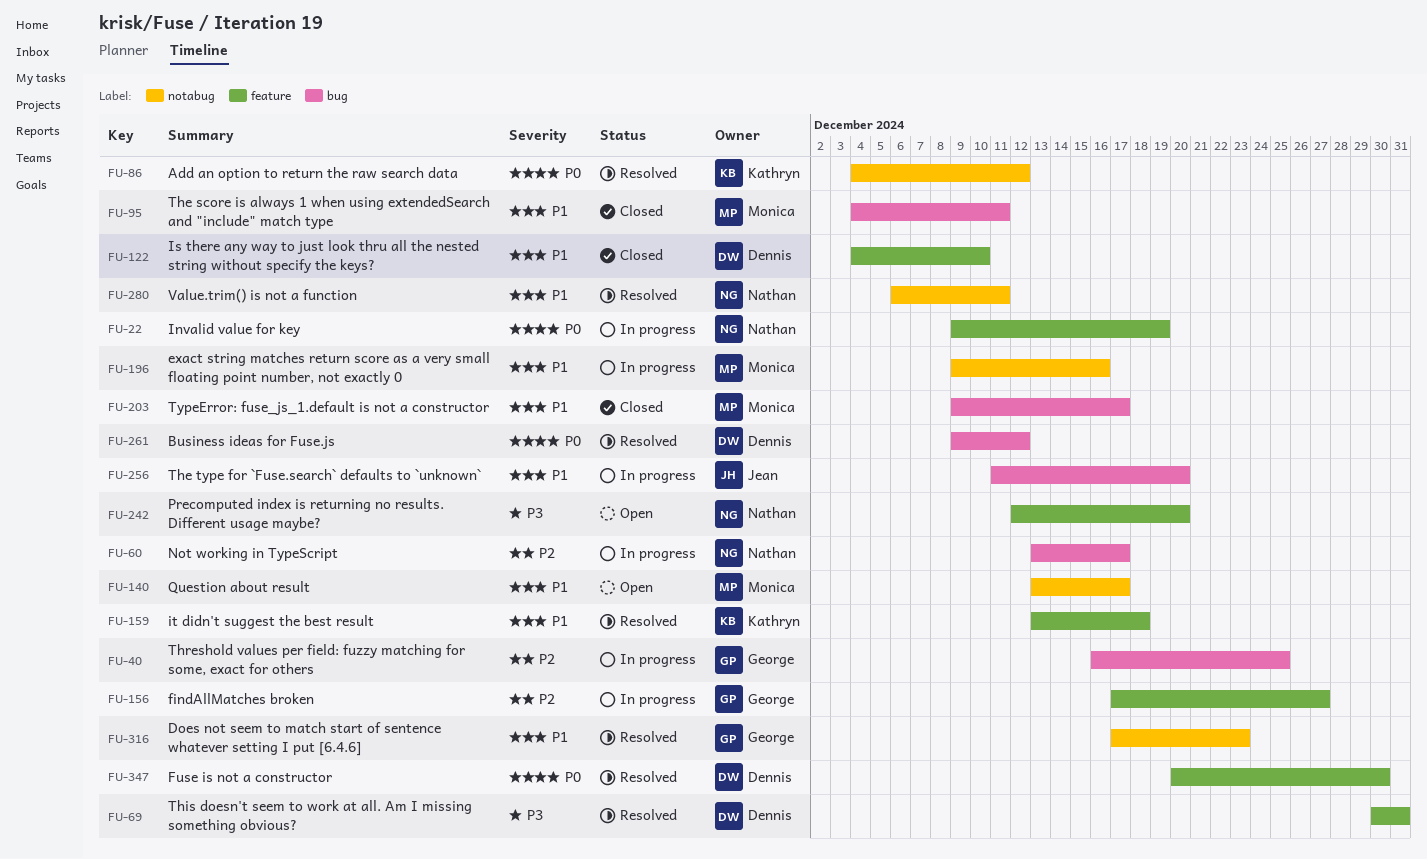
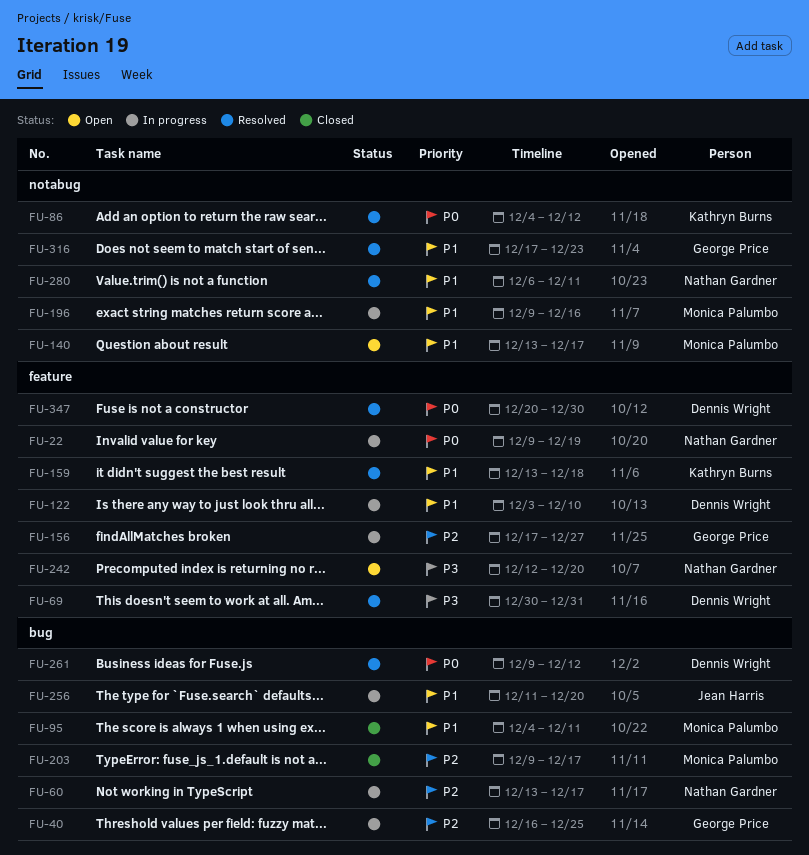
FU-122, status: Closed -> In progress
FU-122, start: Dec 4 -> Dec 3
FU-203, priority: P1 -> P2

